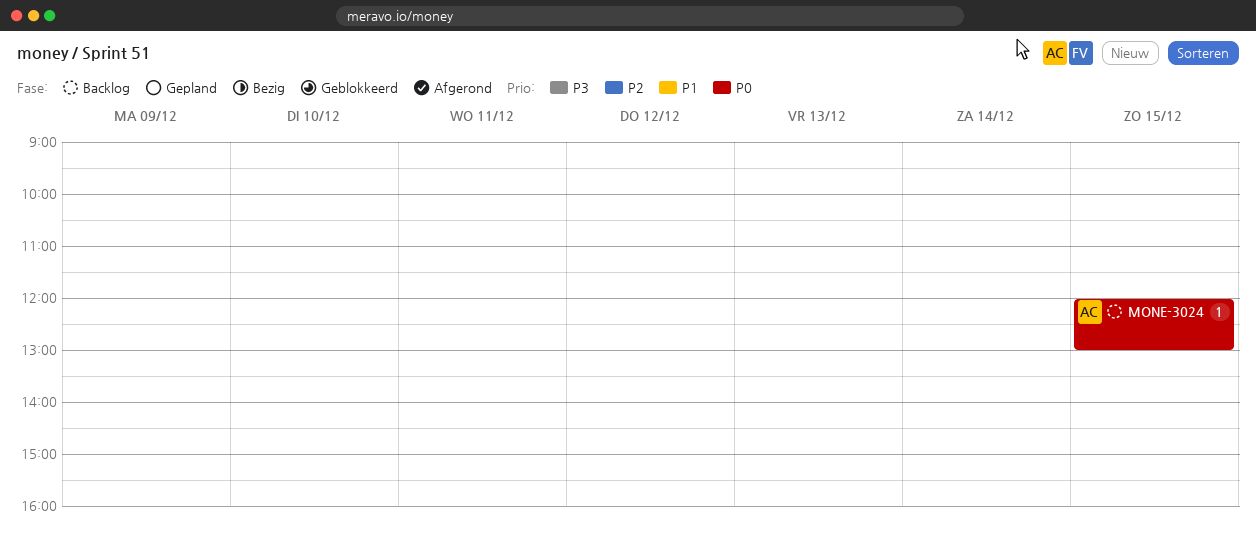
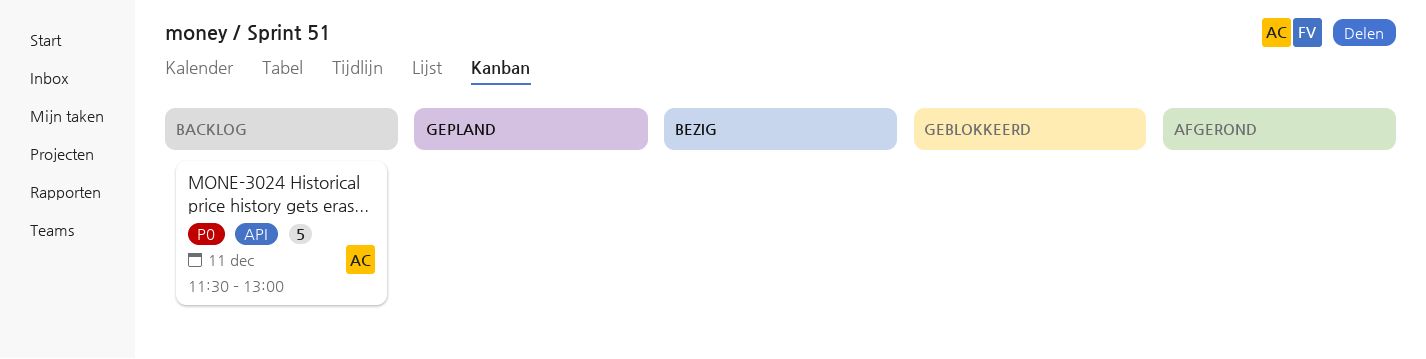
MONE-3024, estimate: 1 -> 5
MONE-3024, day: Dec 15 -> Dec 11
MONE-3024, begins: 12:00 -> 11:30

